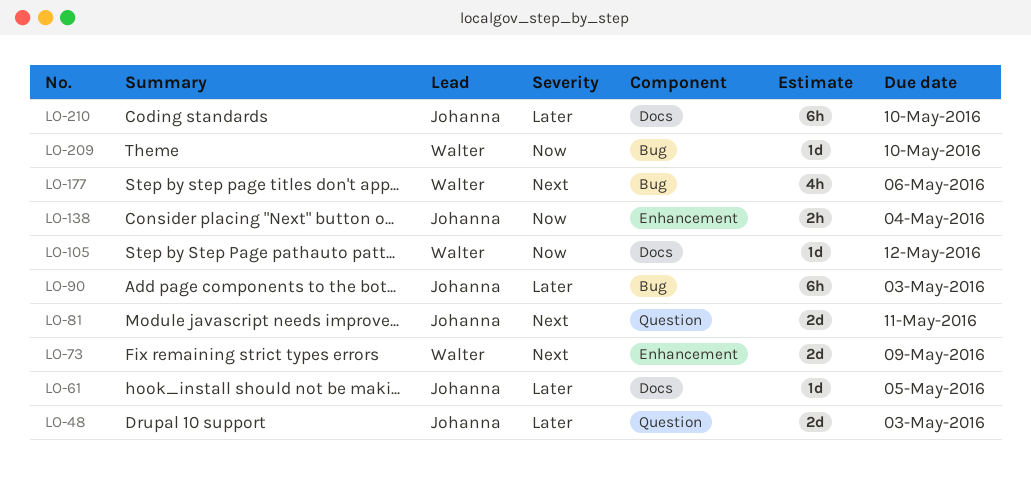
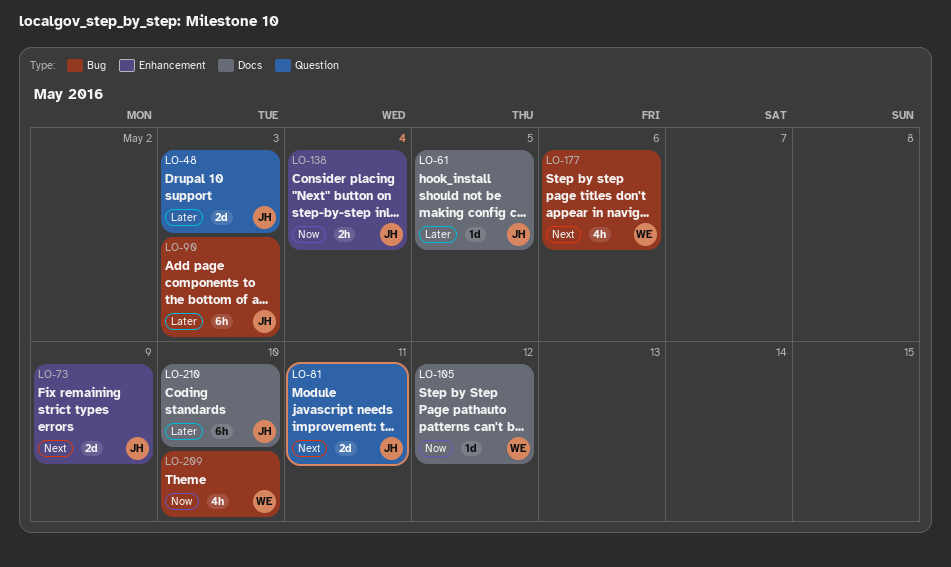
LO-73, owner: Walter -> Johanna
LO-209, estimate: 1d -> 4h

